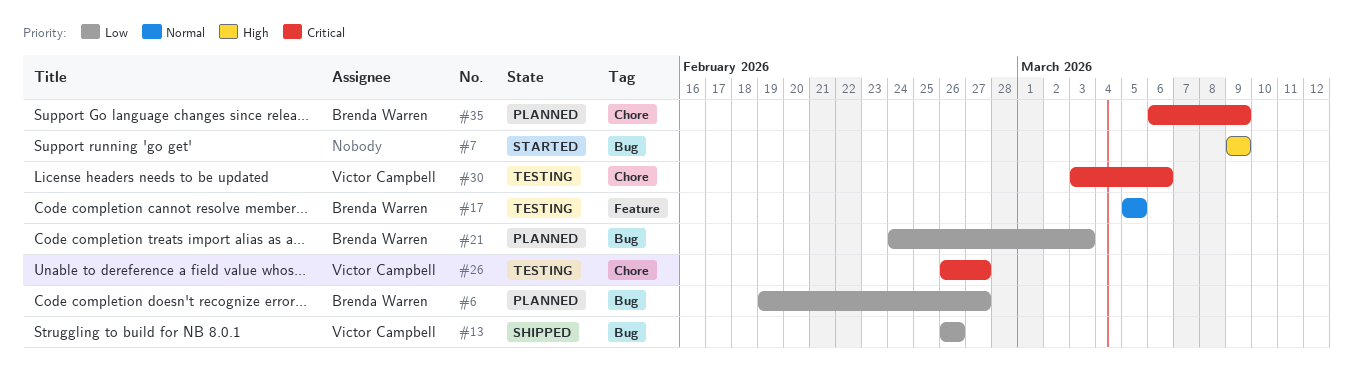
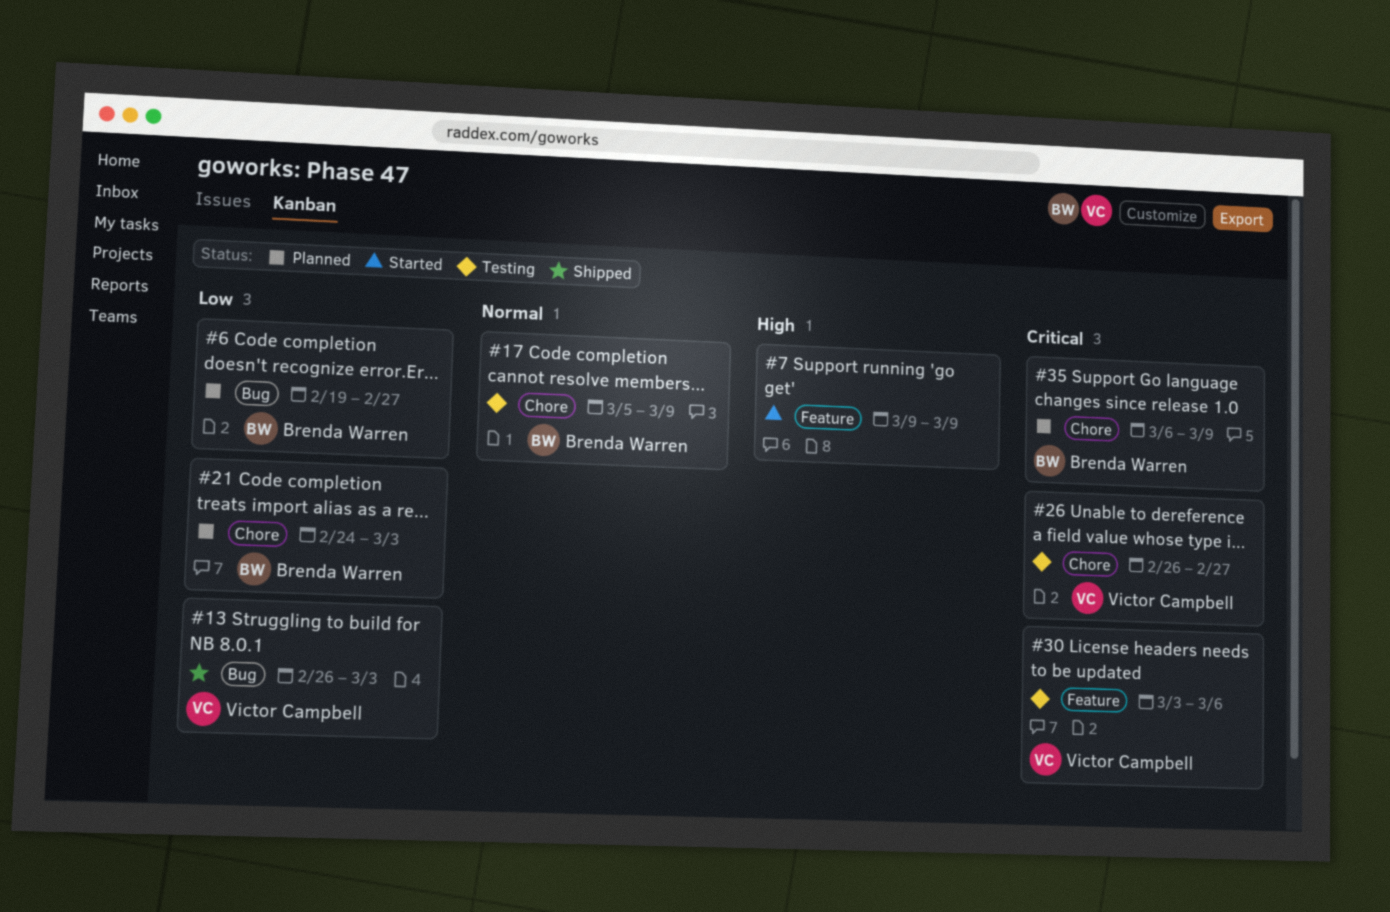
#7, label: Bug -> Feature
#13, due: Feb 26 -> Mar 3
#17, label: Feature -> Chore
#17, due: Mar 5 -> Mar 9
#21, label: Bug -> Chore
#30, label: Chore -> Feature

